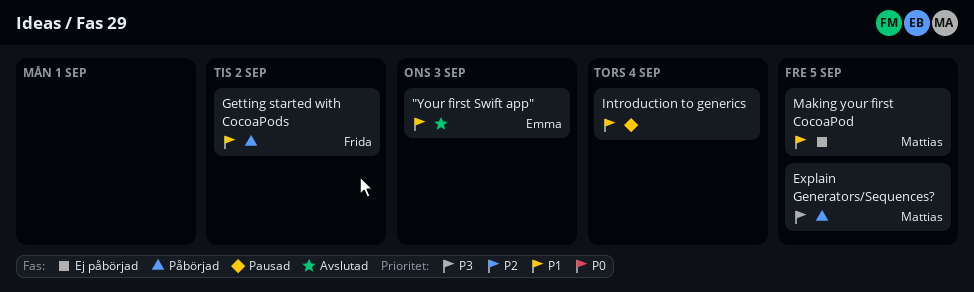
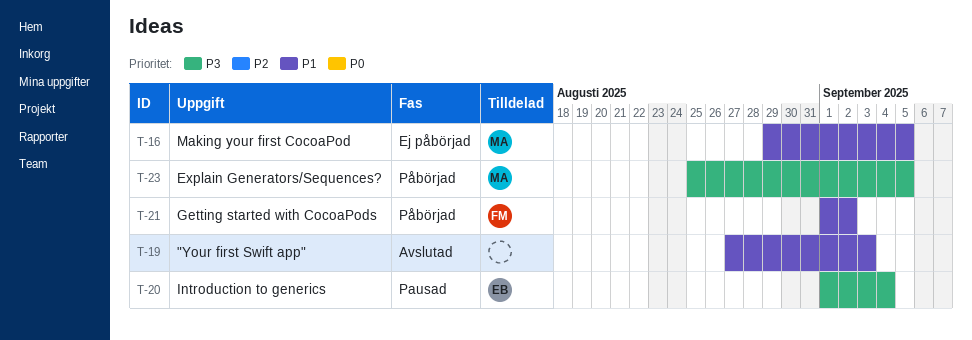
"Your first Swift app", owner: Emma -> none
Introduction to generics, owner: none -> Emma
Introduction to generics, priority: P1 -> P3

